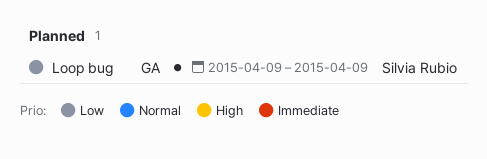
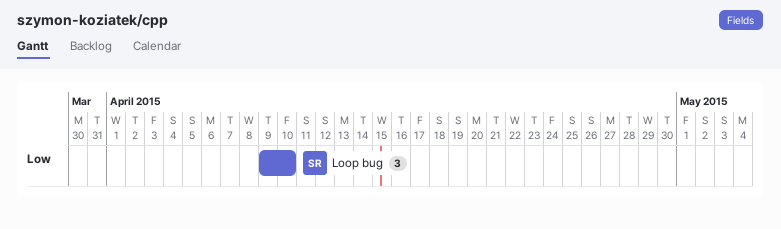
Loop bug, estimate: 1 -> 3
Loop bug, due: Apr 9 -> Apr 10

